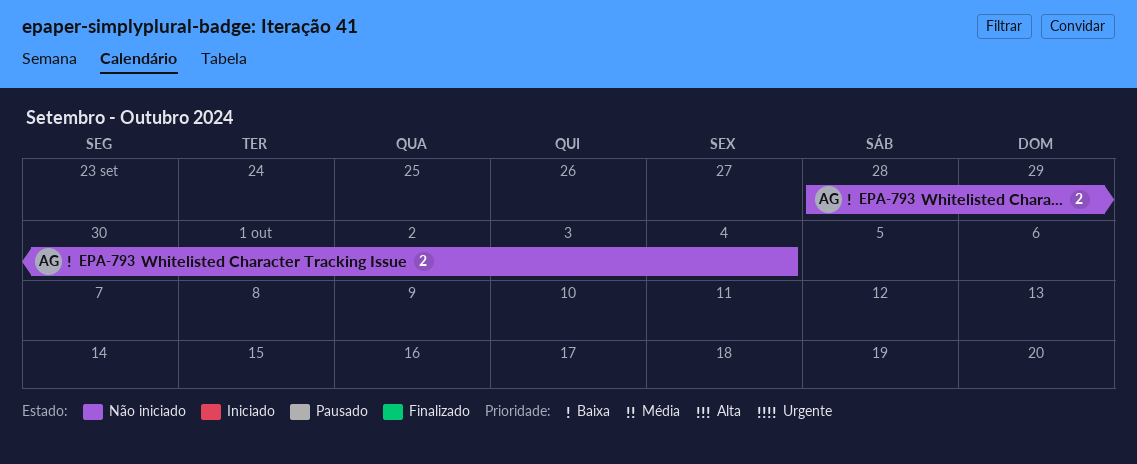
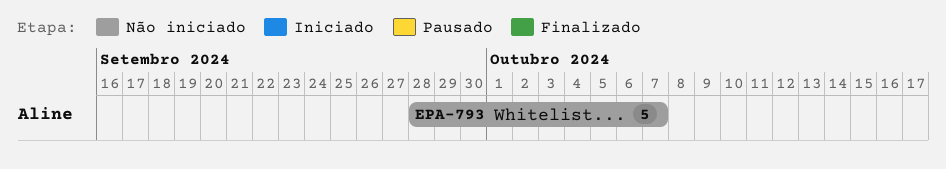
EPA-793, estimate: 2 -> 5
EPA-793, due: Oct 4 -> Oct 7

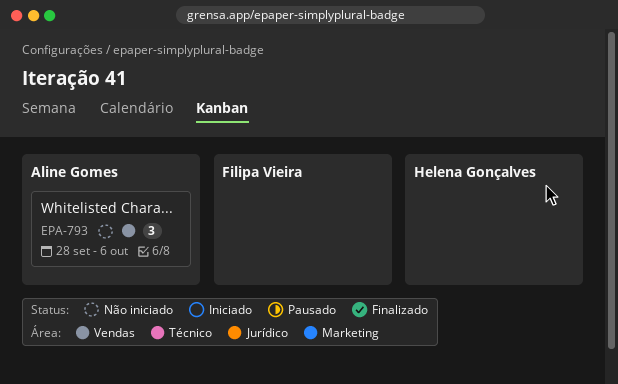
EPA-793, estimate: 5 -> 3
EPA-793, due: Oct 7 -> Oct 6

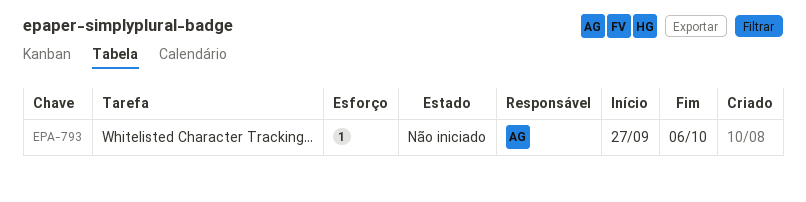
EPA-793, estimate: 3 -> 1
EPA-793, start: Sep 28 -> Sep 27

